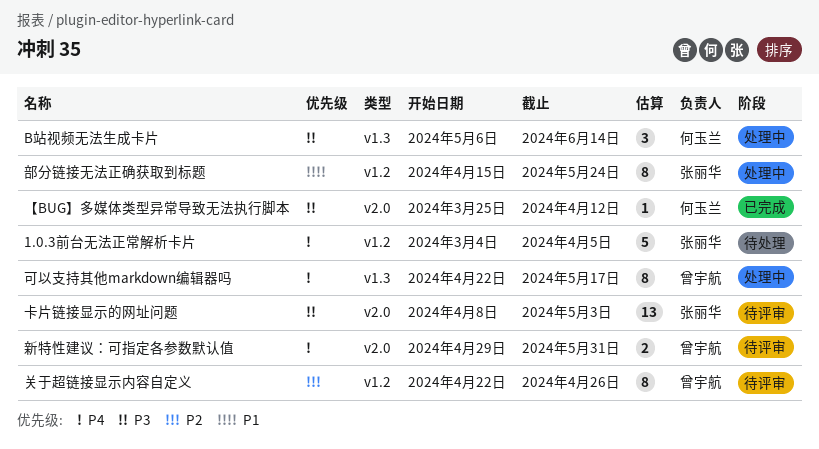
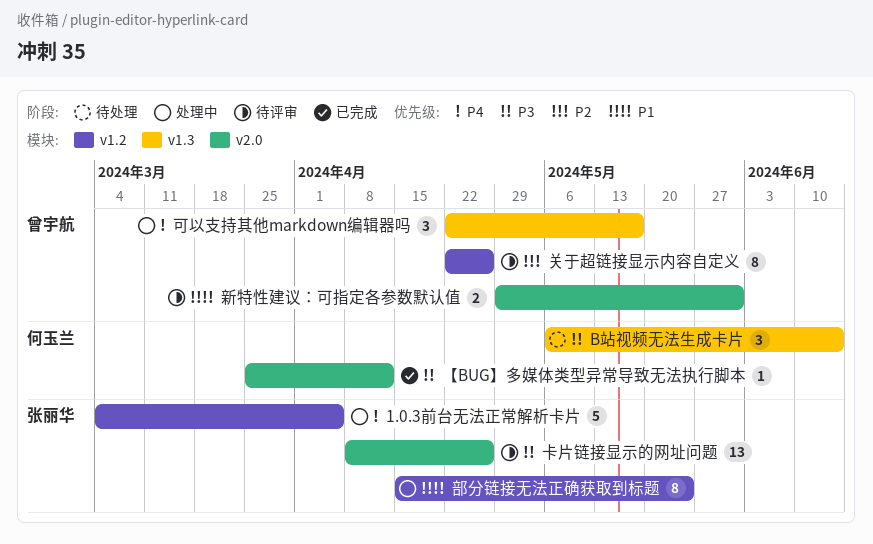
1.0.3前台无法正常解析卡片, status: 待处理 -> 处理中
B站视频无法生成卡片, status: 处理中 -> 待处理
卡片链接显示的网址问题, due: May 3 -> Apr 26
可以支持其他markdown编辑器吗, estimate: 8 -> 3
新特性建议：可指定各参数默认值, priority: P4 -> P1

